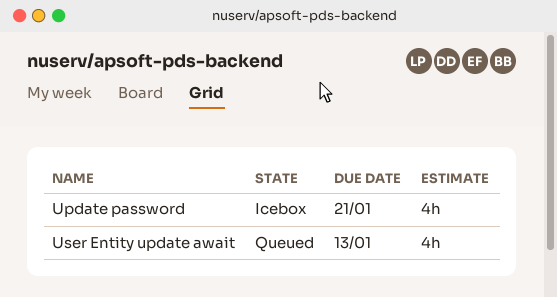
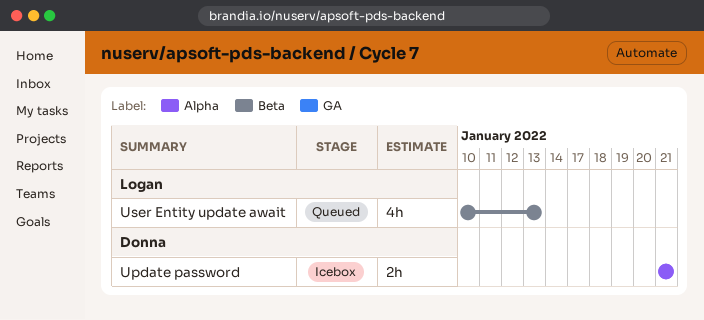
Update password, estimate: 4h -> 2h

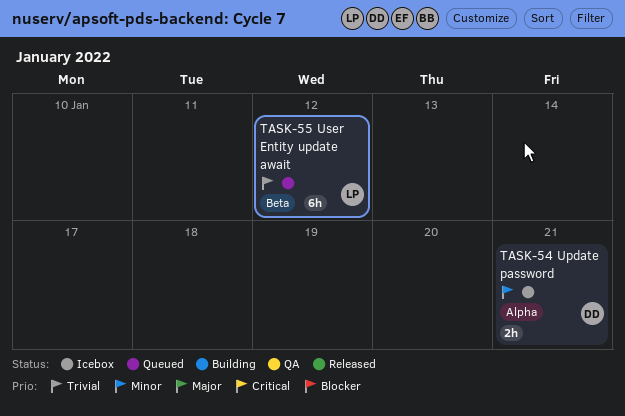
User Entity update await, estimate: 4h -> 6h
User Entity update await, due: Jan 13 -> Jan 12

